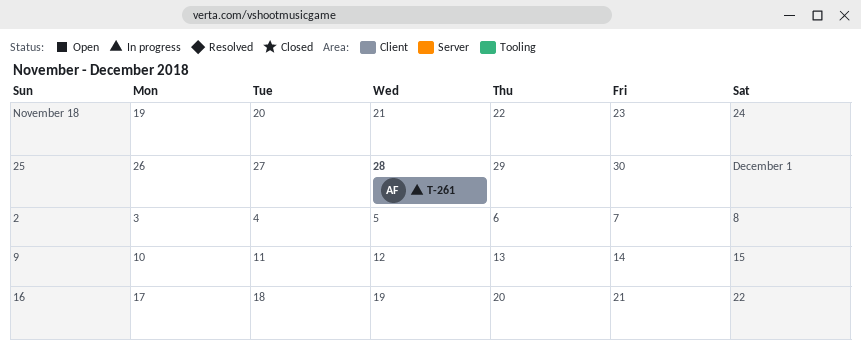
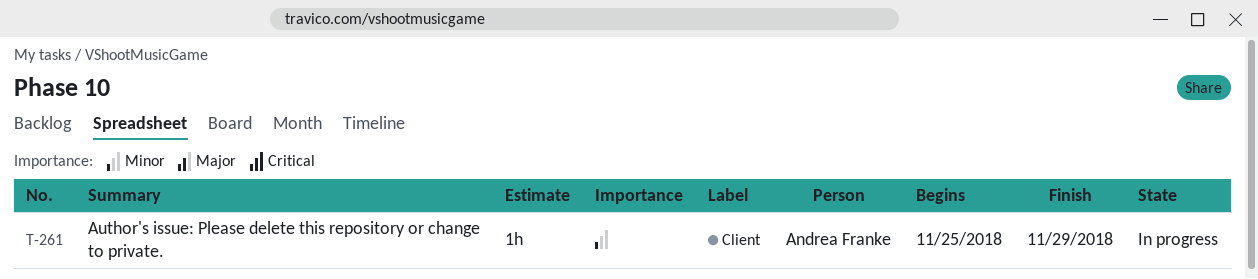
T-261, start: Nov 28 -> Nov 25
T-261, due: Nov 28 -> Nov 29

